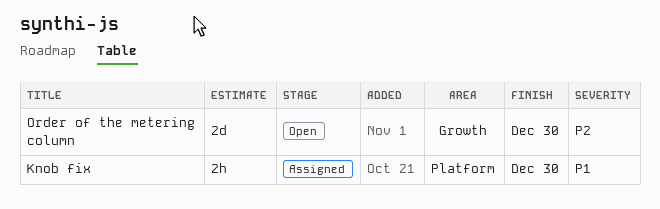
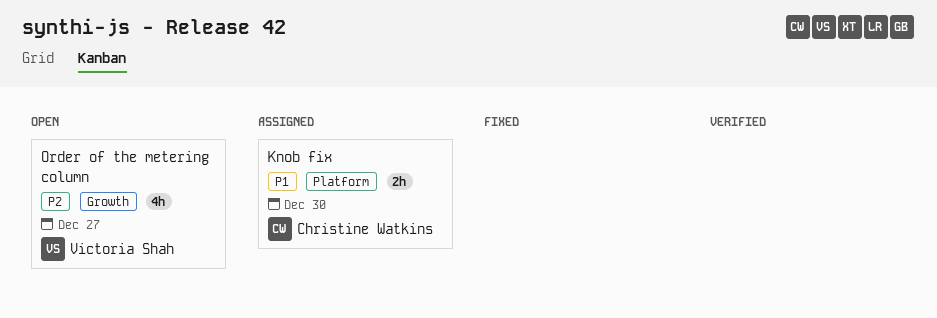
Order of the metering column, estimate: 2d -> 4h
Order of the metering column, due: Dec 30 -> Dec 27

